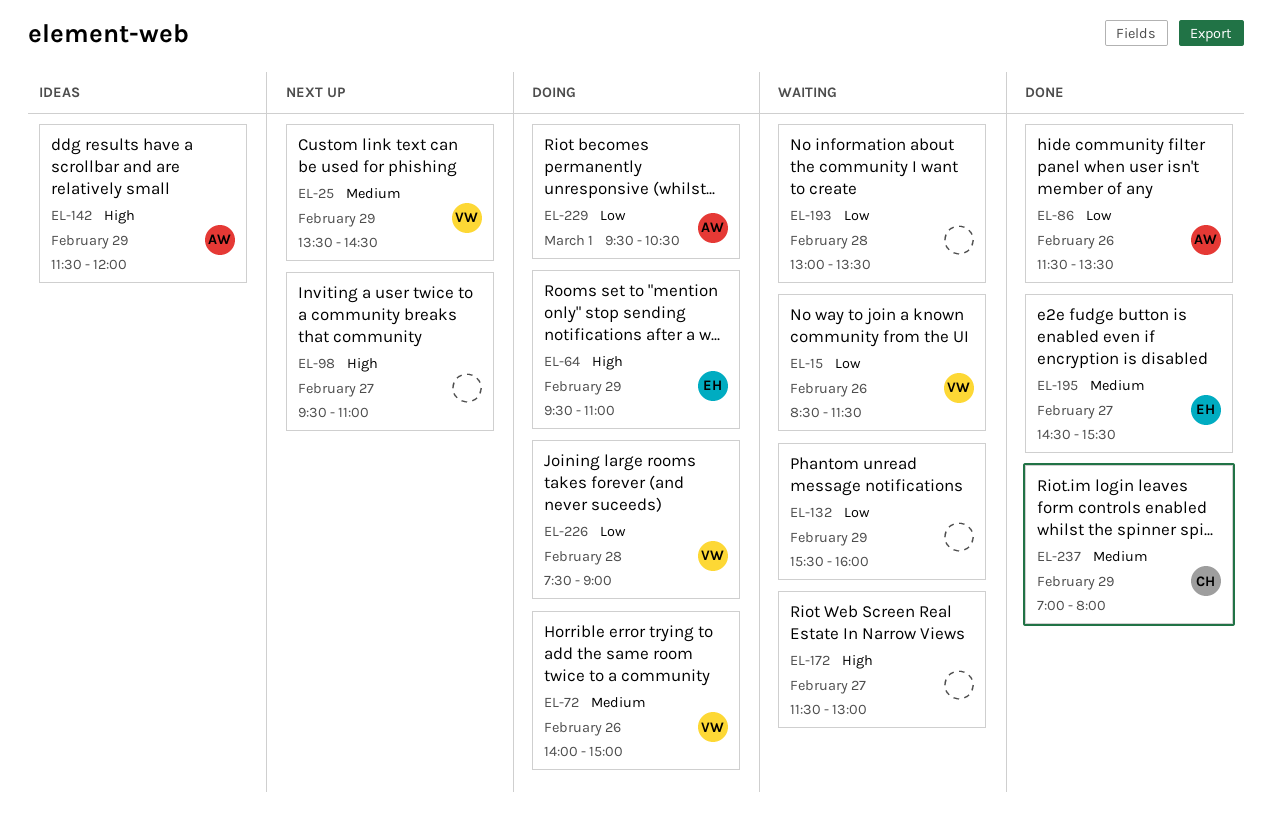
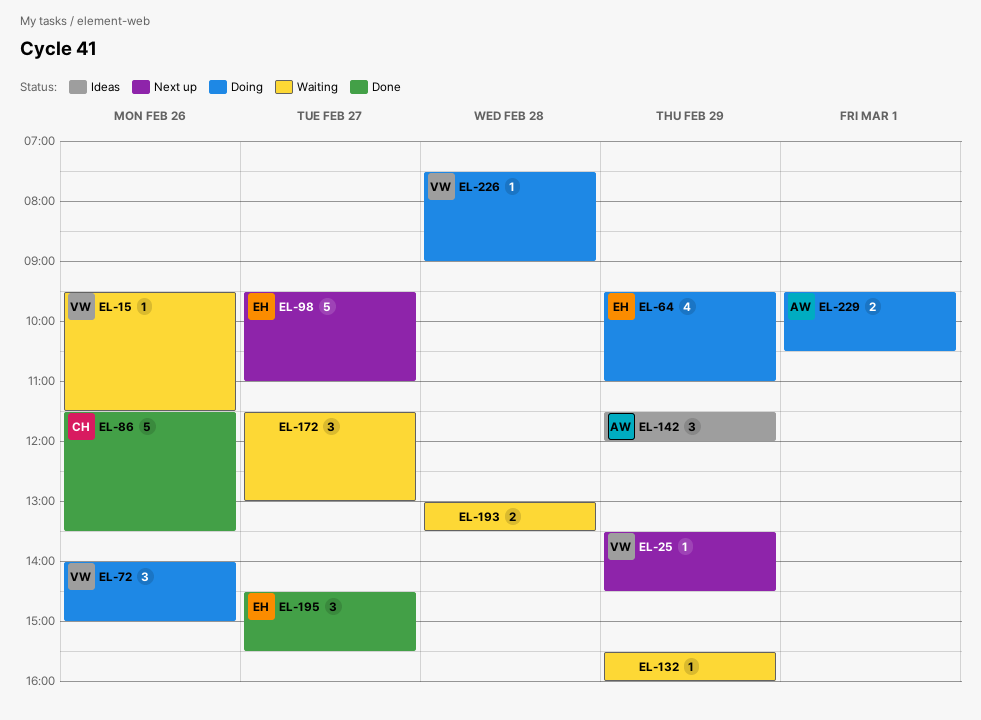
EL-15, begins: 08:30 -> 09:30
EL-86, owner: AW -> CH
EL-98, owner: none -> EH
EL-237: present -> none

